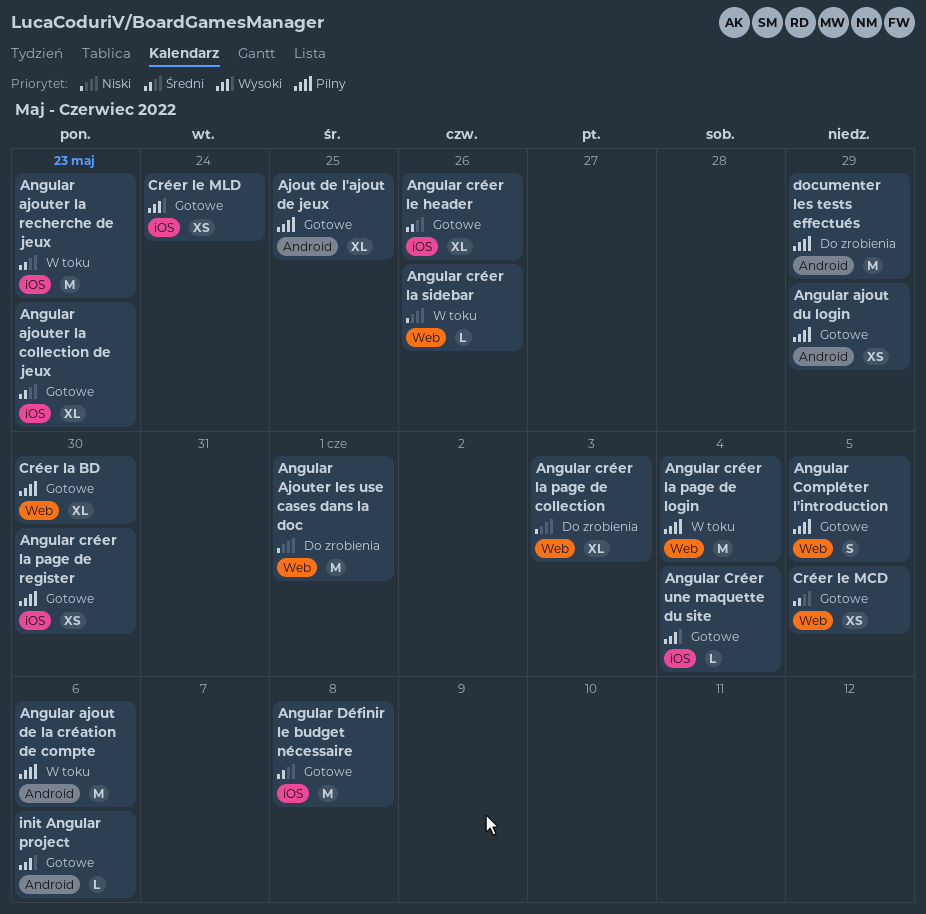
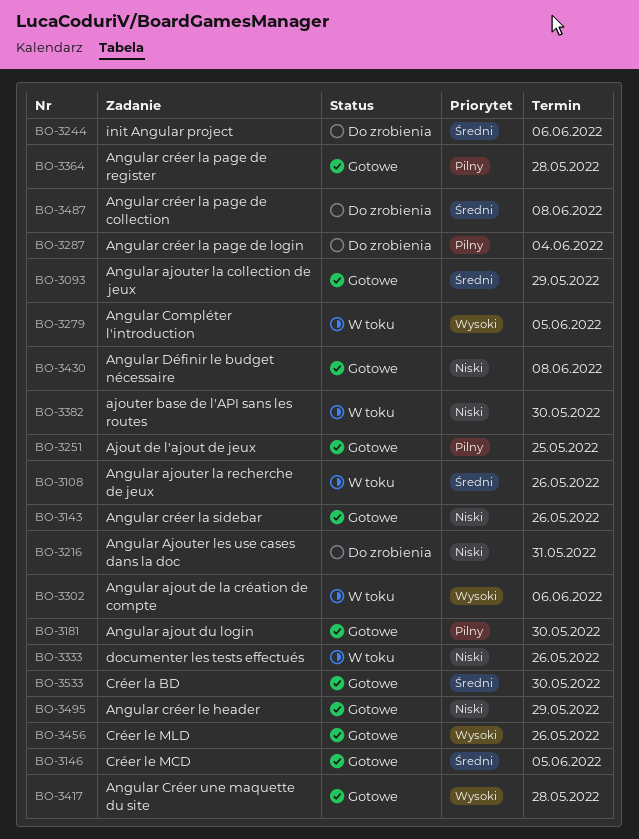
ajouter base de l'API sans les routes: none -> present
Angular ajout de la création de compte, priority: Pilny -> Wysoki
Angular ajout du login, due: May 29 -> May 30
Angular ajouter la collection de jeux, due: May 23 -> May 29
Angular ajouter la recherche de jeux, due: May 23 -> May 26
Angular Ajouter les use cases dans la doc, due: Jun 1 -> May 31
Angular Compléter l'introduction, status: Gotowe -> W toku
Angular Compléter l'introduction, priority: Pilny -> Wysoki
Angular créer la page de collection, priority: Niski -> Średni
Angular créer la page de collection, due: Jun 3 -> Jun 8
Angular créer la page de login, status: W toku -> Do zrobienia
Angular créer la page de register, due: May 30 -> May 28
Angular créer la sidebar, status: W toku -> Gotowe
Angular créer le header, priority: Średni -> Niski
Angular créer le header, due: May 26 -> May 29
Angular Créer une maquette du site, due: Jun 4 -> May 28
Angular Définir le budget nécessaire, priority: Średni -> Niski
Créer la BD, priority: Pilny -> Średni
Créer le MLD, due: May 24 -> May 26
documenter les tests effectués, status: Do zrobienia -> W toku
documenter les tests effectués, priority: Pilny -> Niski
documenter les tests effectués, due: May 29 -> May 26
init Angular project, status: Gotowe -> Do zrobienia
init Angular project, priority: Wysoki -> Średni

